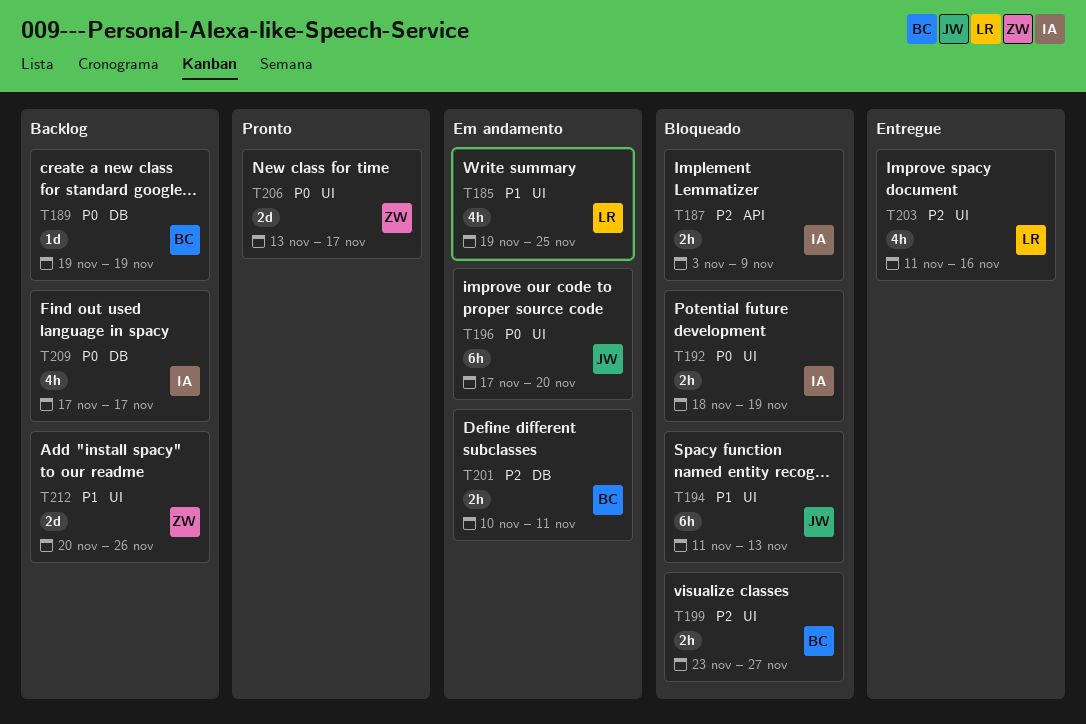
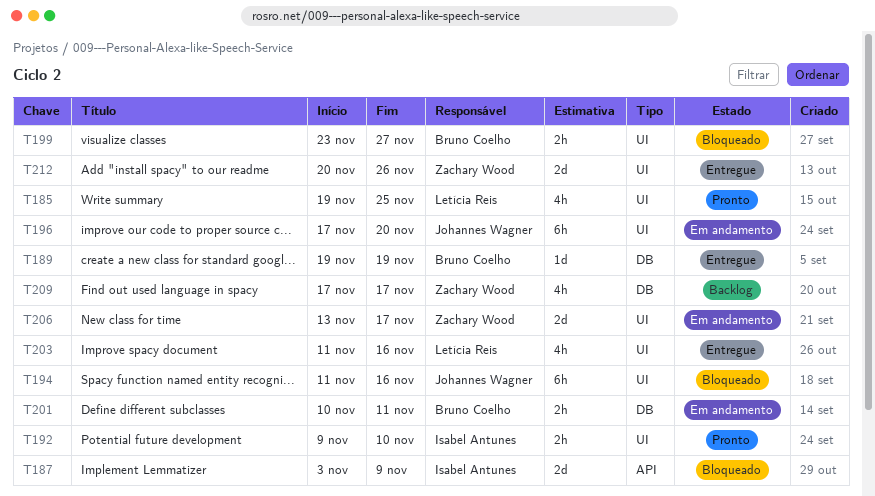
T185, status: Em andamento -> Pronto
T187, estimate: 2h -> 2d
T189, status: Backlog -> Entregue
T192, status: Bloqueado -> Pronto
T192, start: Nov 18 -> Nov 9
T192, due: Nov 19 -> Nov 10
T194, due: Nov 13 -> Nov 16
T206, status: Pronto -> Em andamento
T209, owner: Isabel Antunes -> Zachary Wood
T212, status: Backlog -> Entregue

